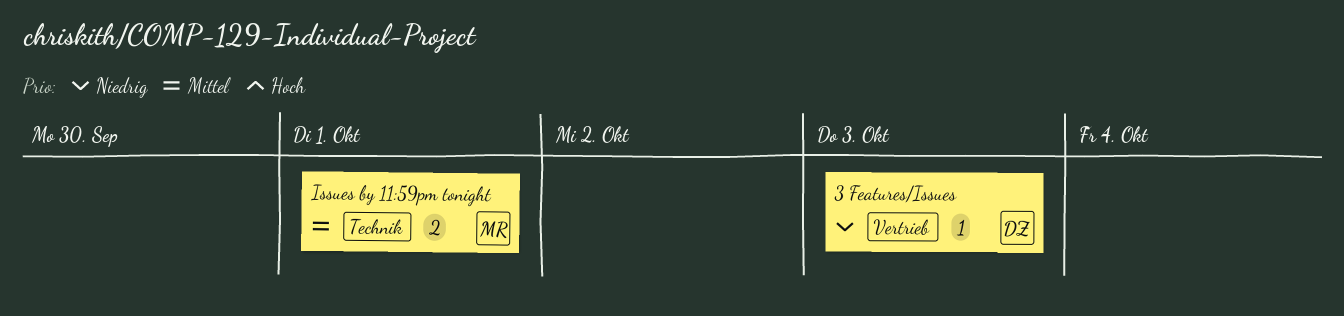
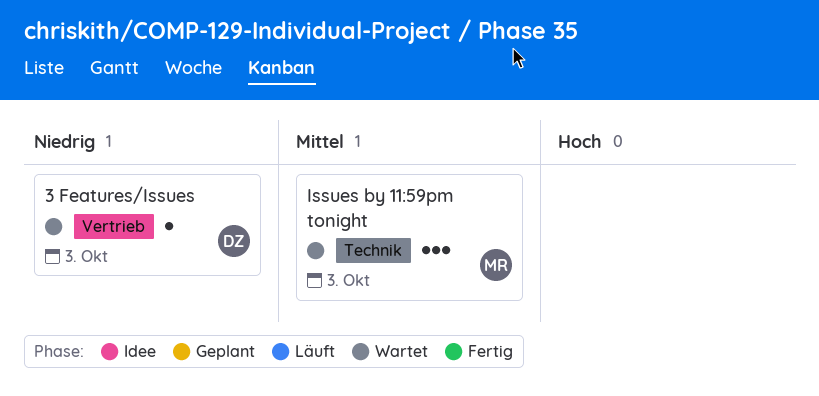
Issues by 11:59pm tonight, estimate: 2 -> 3
Issues by 11:59pm tonight, due: Oct 1 -> Oct 3

